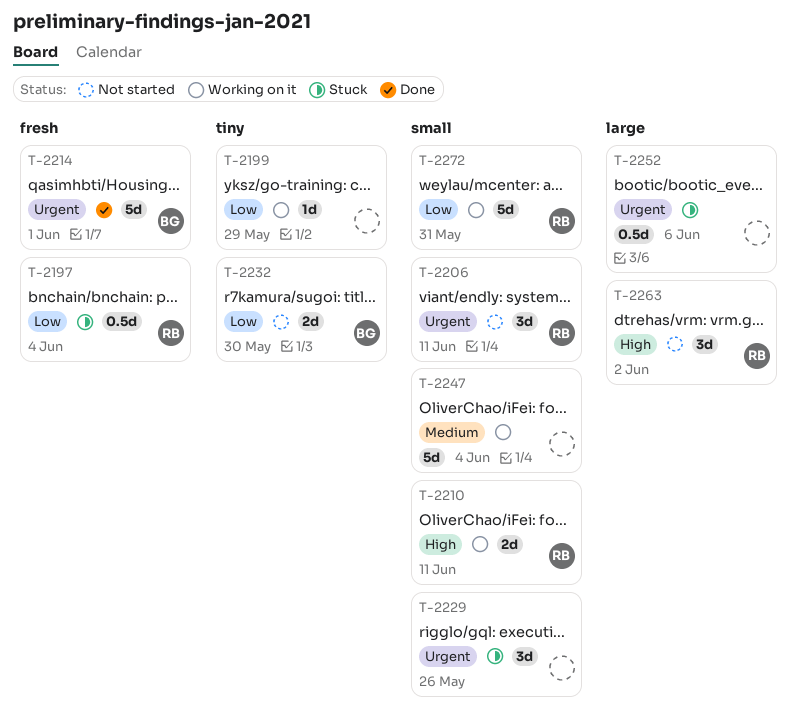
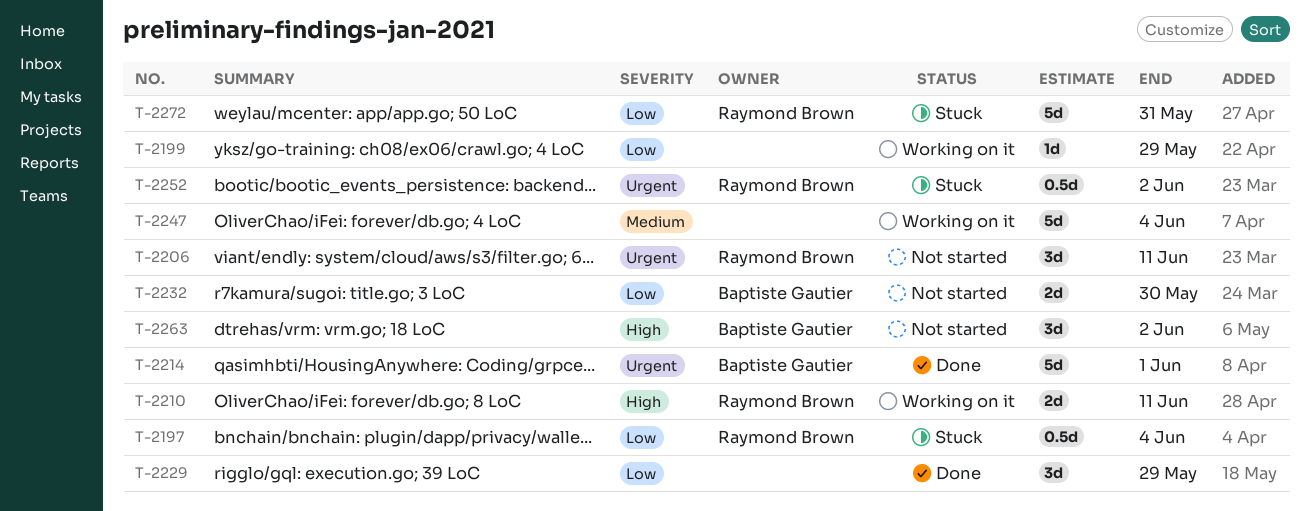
T-2229, status: Stuck -> Done
T-2229, priority: Urgent -> Low
T-2229, due: May 26 -> May 29
T-2252, owner: none -> Raymond Brown
T-2252, due: Jun 6 -> Jun 2
T-2263, owner: Raymond Brown -> Baptiste Gautier
T-2272, status: Working on it -> Stuck

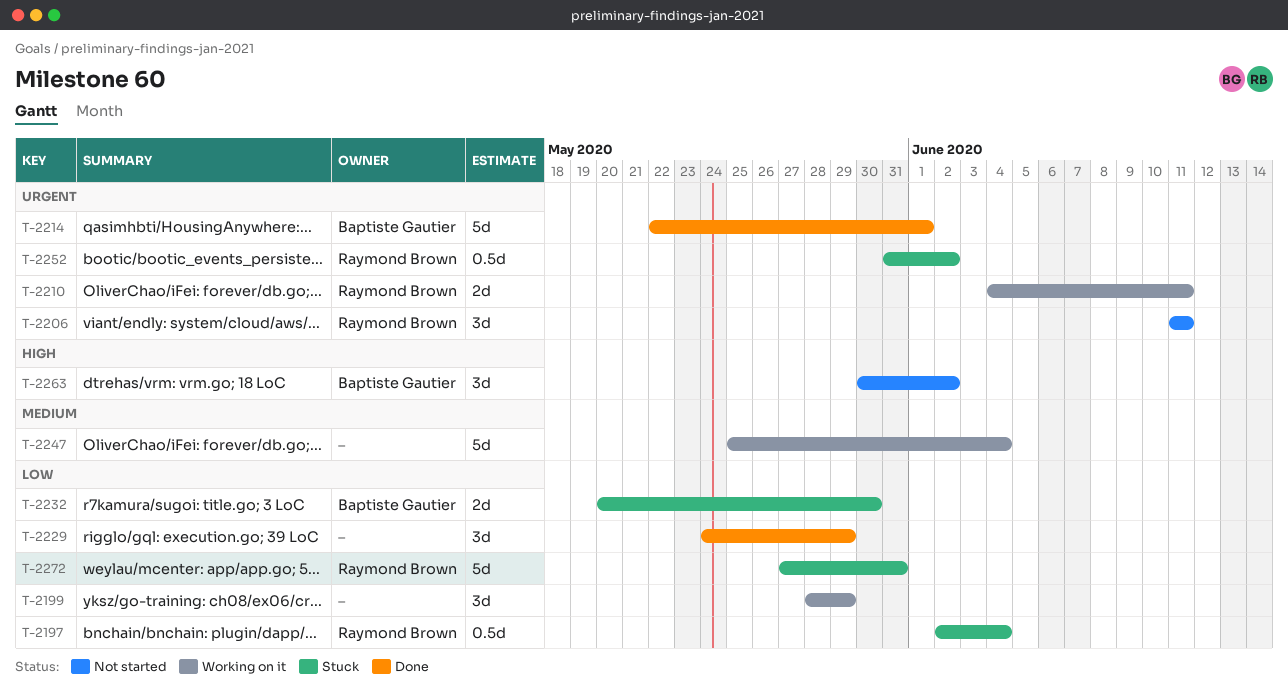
T-2199, estimate: 1d -> 3d
T-2210, priority: High -> Urgent
T-2232, status: Not started -> Stuck

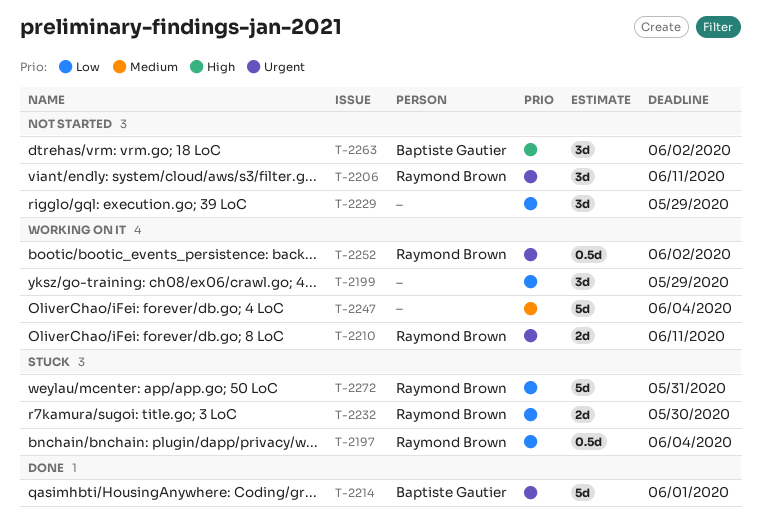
T-2229, status: Done -> Not started
T-2232, owner: Baptiste Gautier -> Raymond Brown
T-2252, status: Stuck -> Working on it

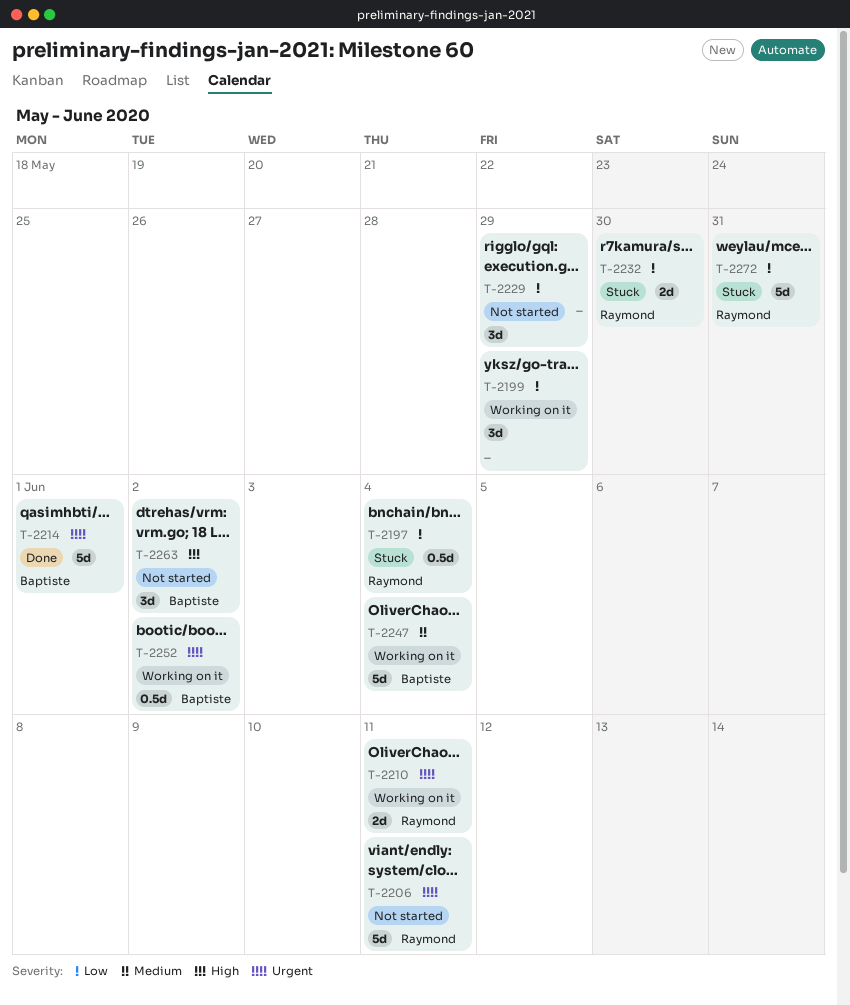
T-2206, estimate: 3d -> 5d
T-2247, owner: none -> Baptiste Gautier
T-2252, owner: Raymond Brown -> Baptiste Gautier

